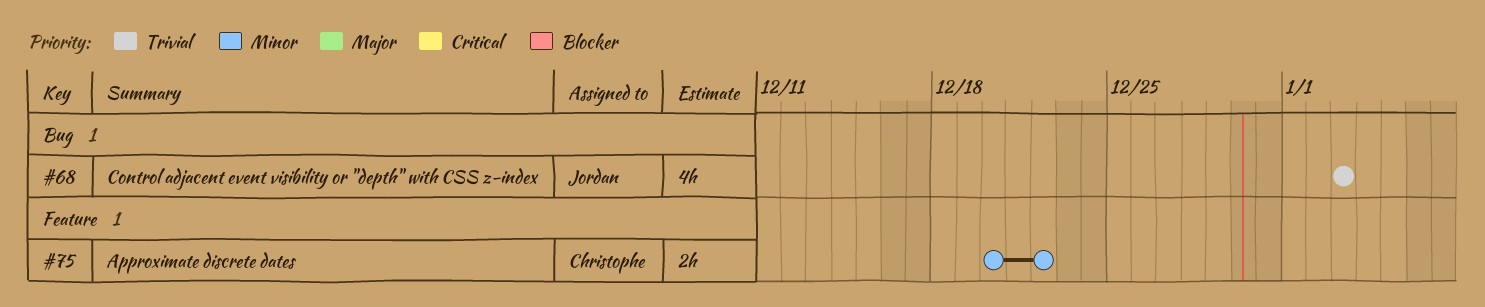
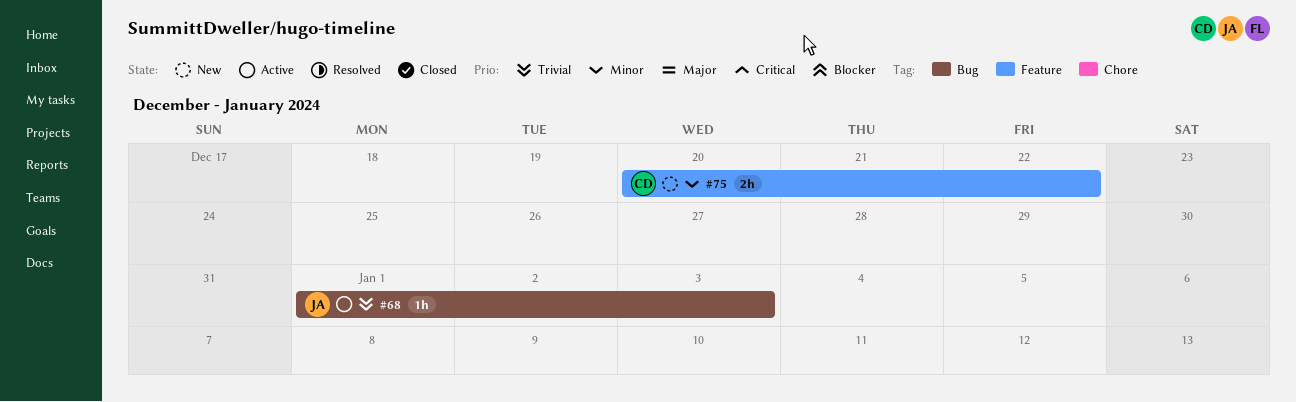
#68, estimate: 4h -> 1h
#68, start: Jan 3 -> Jan 1

